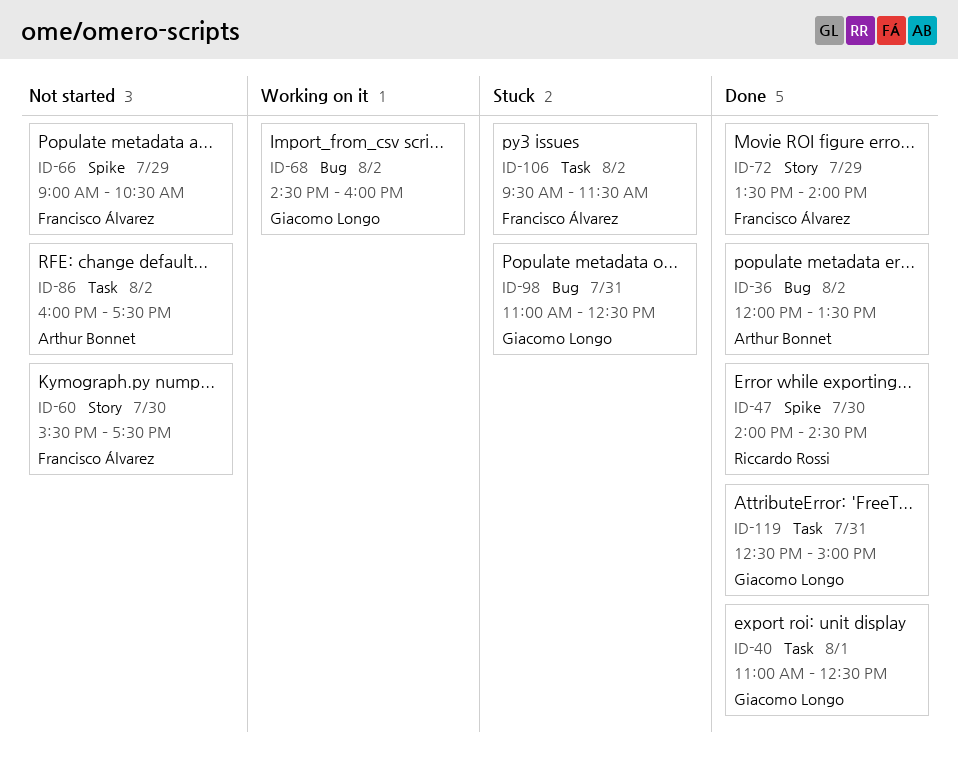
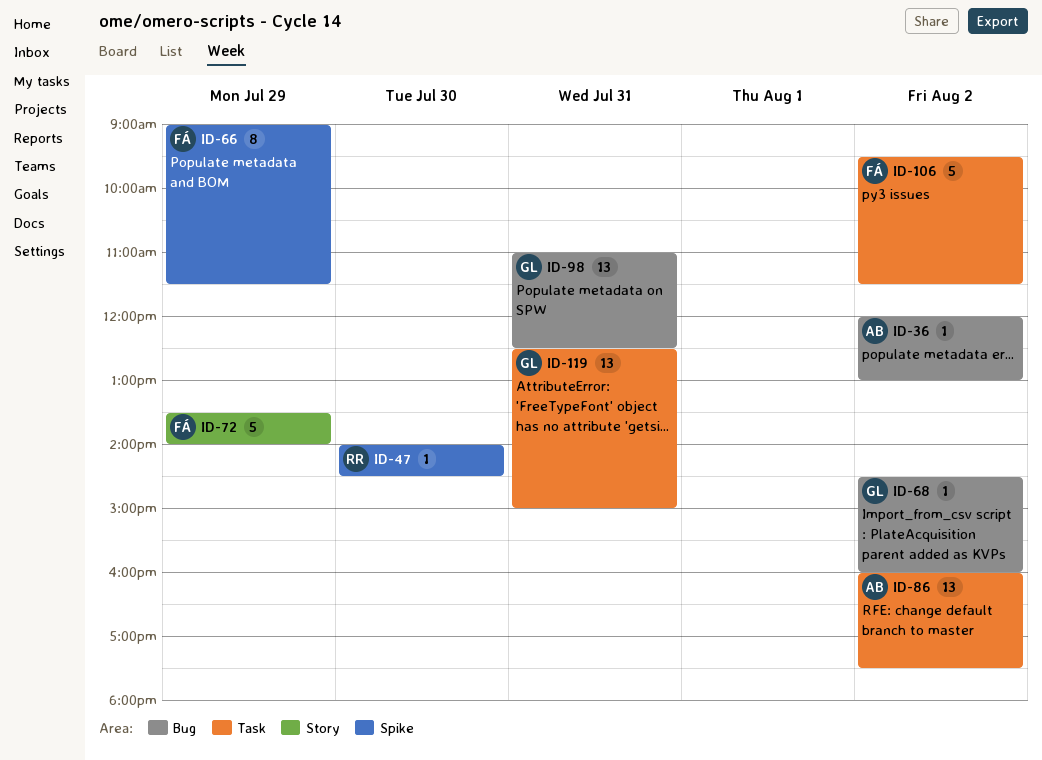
ID-36, ends: 13:30 -> 13:00
ID-40: present -> none
ID-60: present -> none
ID-66, ends: 10:30 -> 11:30

